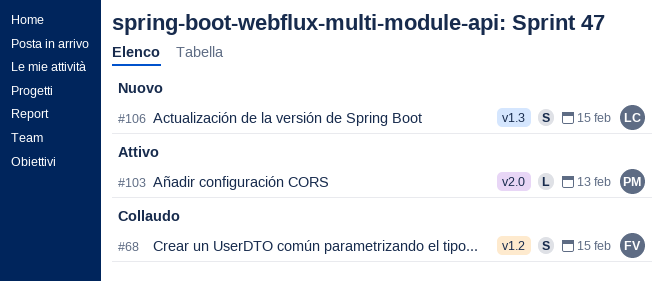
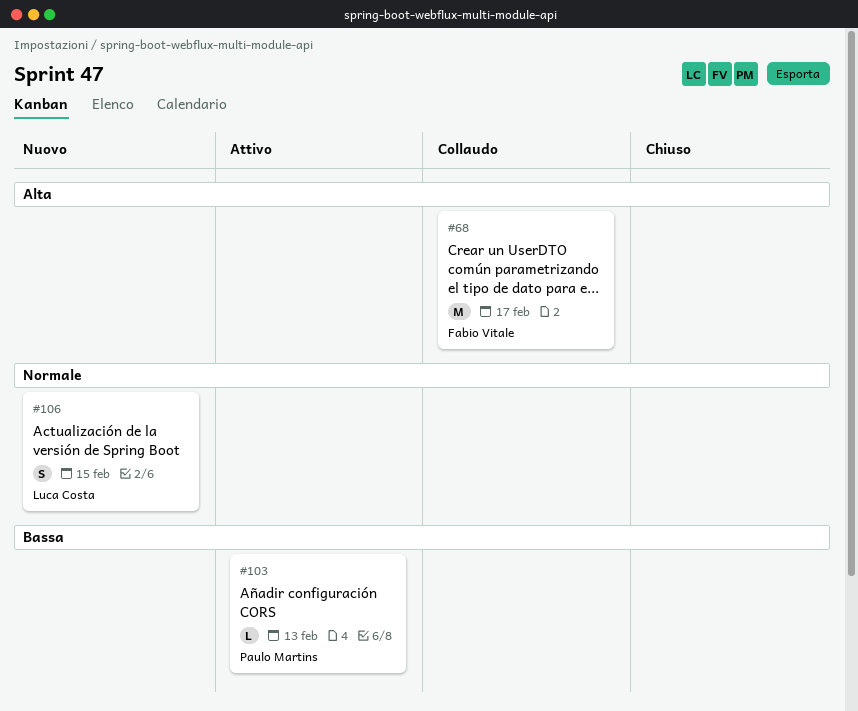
#68, estimate: S -> M
#68, due: Feb 15 -> Feb 17

